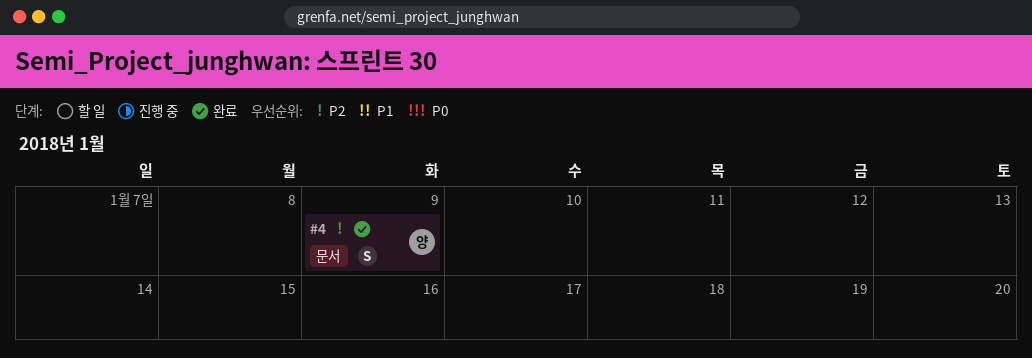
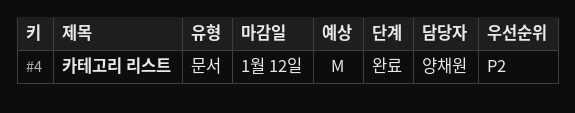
#4, estimate: S -> M
#4, due: Jan 9 -> Jan 12

